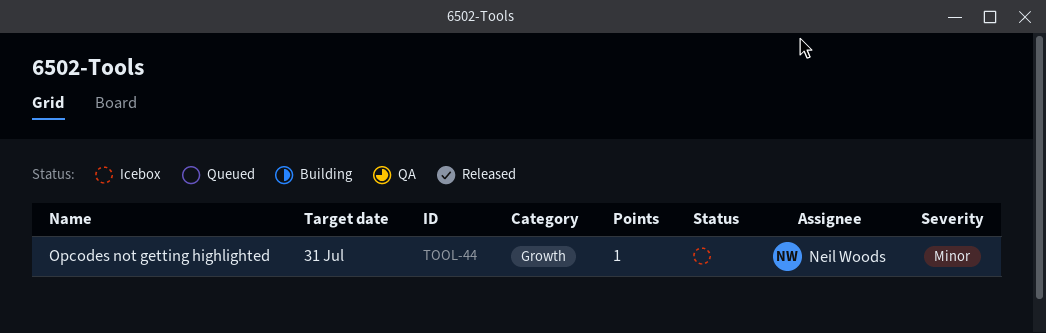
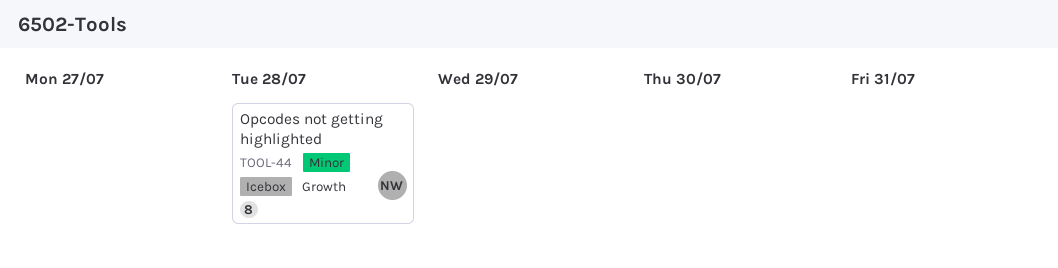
TOOL-44, estimate: 1 -> 8
TOOL-44, due: Jul 31 -> Jul 28

